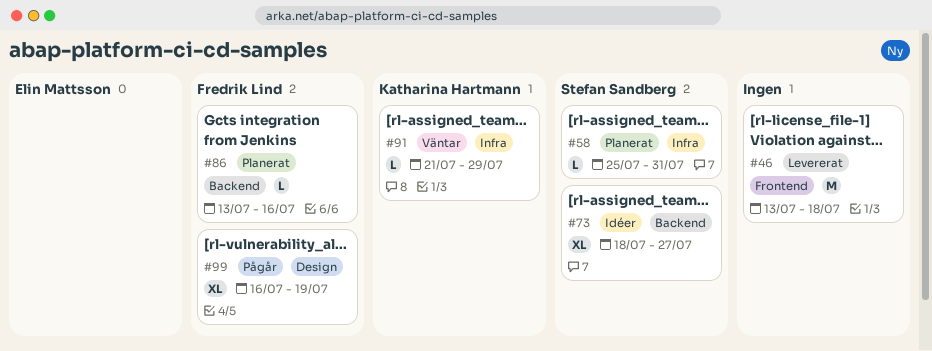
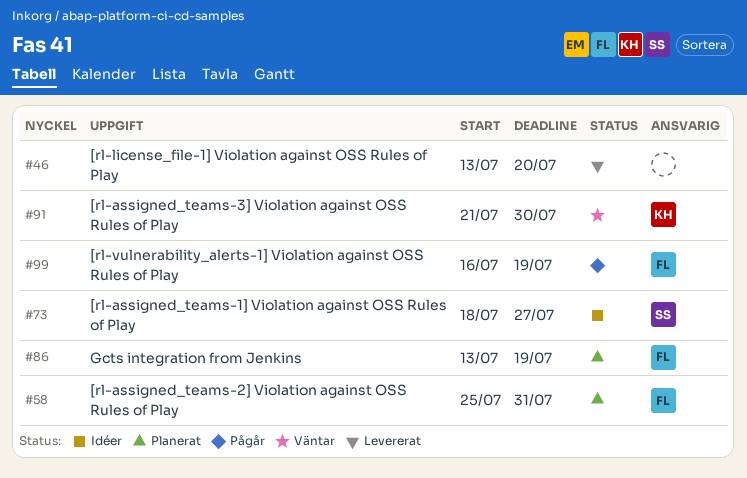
#46, due: Jul 18 -> Jul 20
#58, owner: Stefan Sandberg -> Fredrik Lind
#86, due: Jul 16 -> Jul 19
#91, due: Jul 29 -> Jul 30

